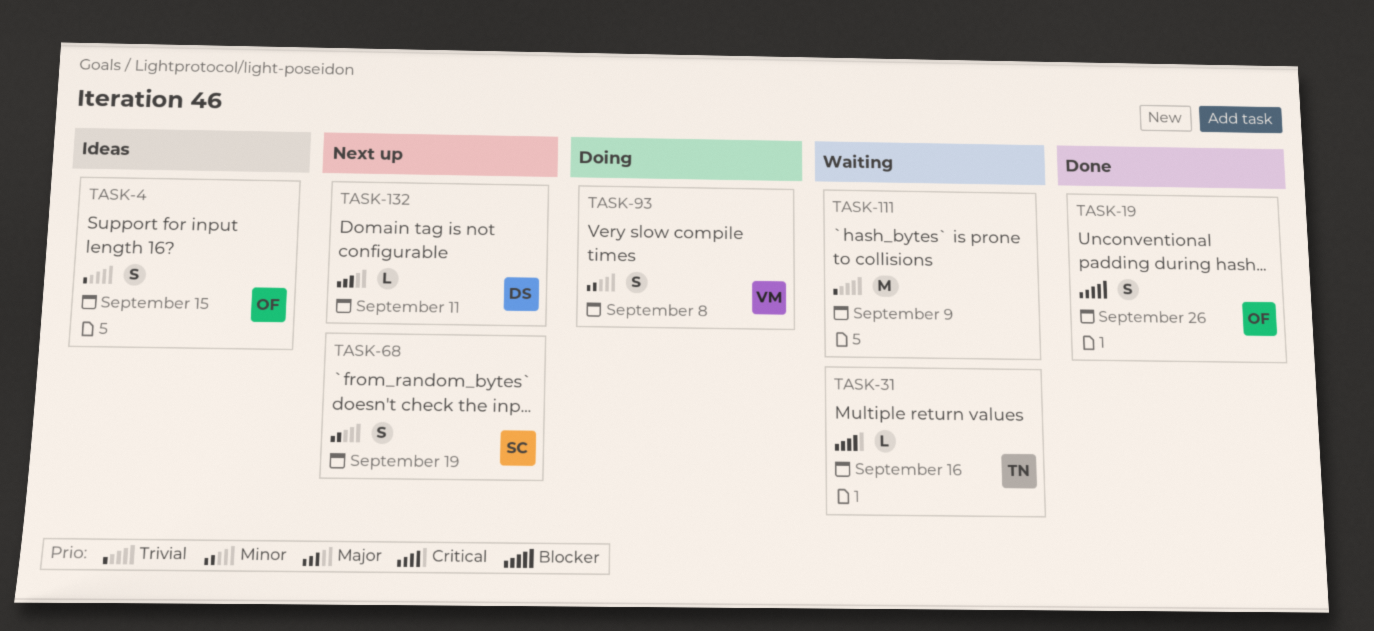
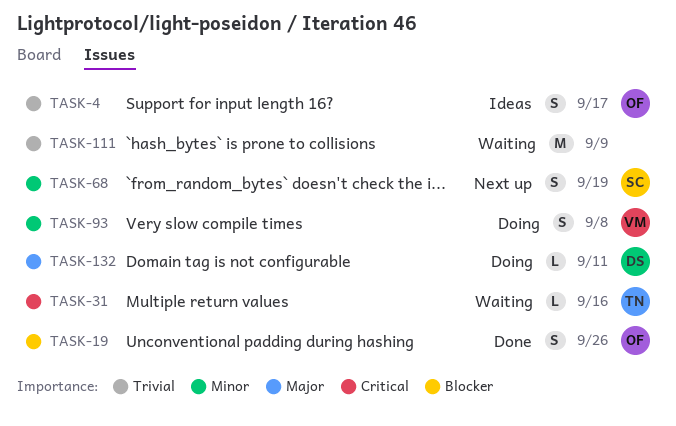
TASK-4, due: Sep 15 -> Sep 17
TASK-132, status: Next up -> Doing

